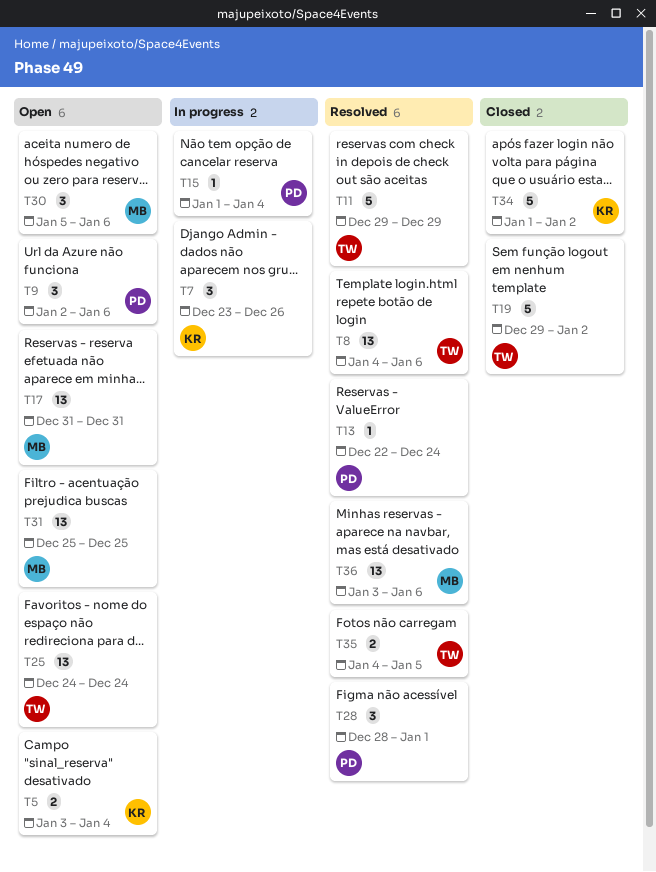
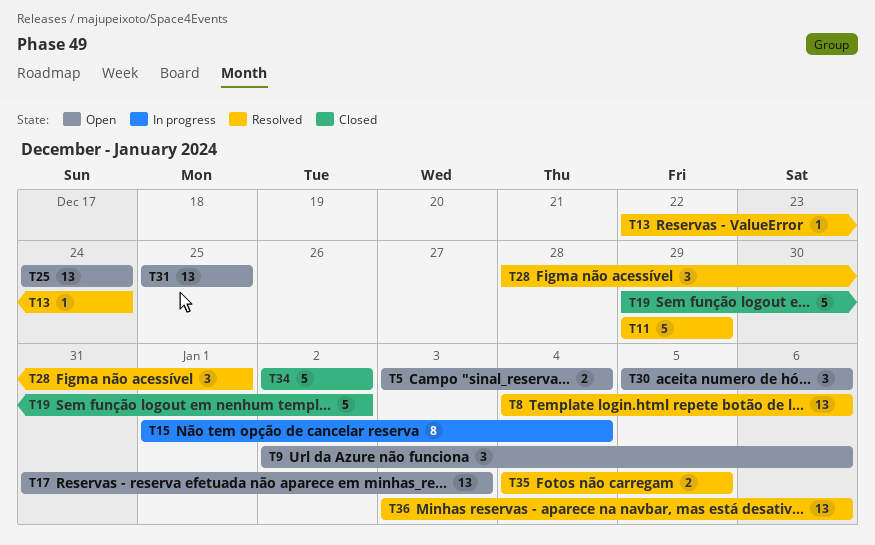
T7: present -> none
T15, estimate: 1 -> 8
T17, due: Dec 31 -> Jan 3
T34, start: Jan 1 -> Jan 2

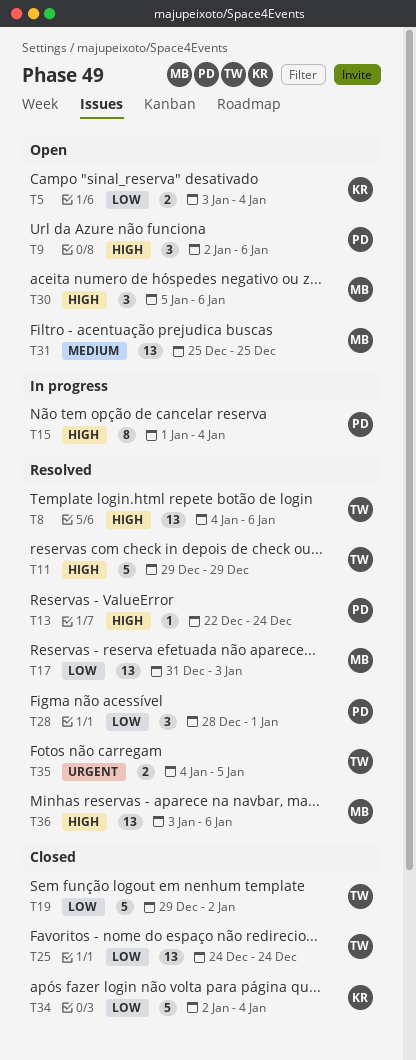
T17, status: Open -> Resolved
T25, status: Open -> Closed
T34, due: Jan 2 -> Jan 4

